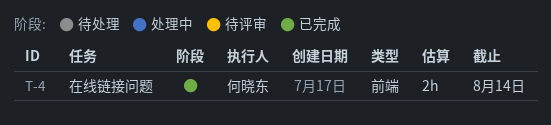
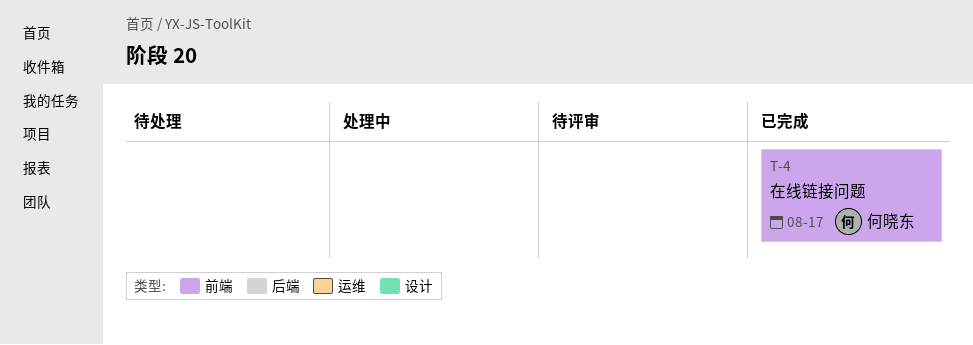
T-4, due: Aug 14 -> Aug 17

